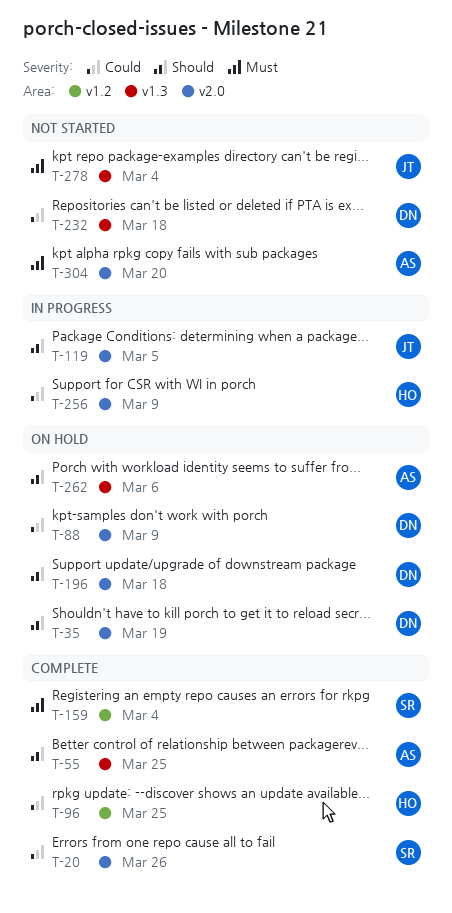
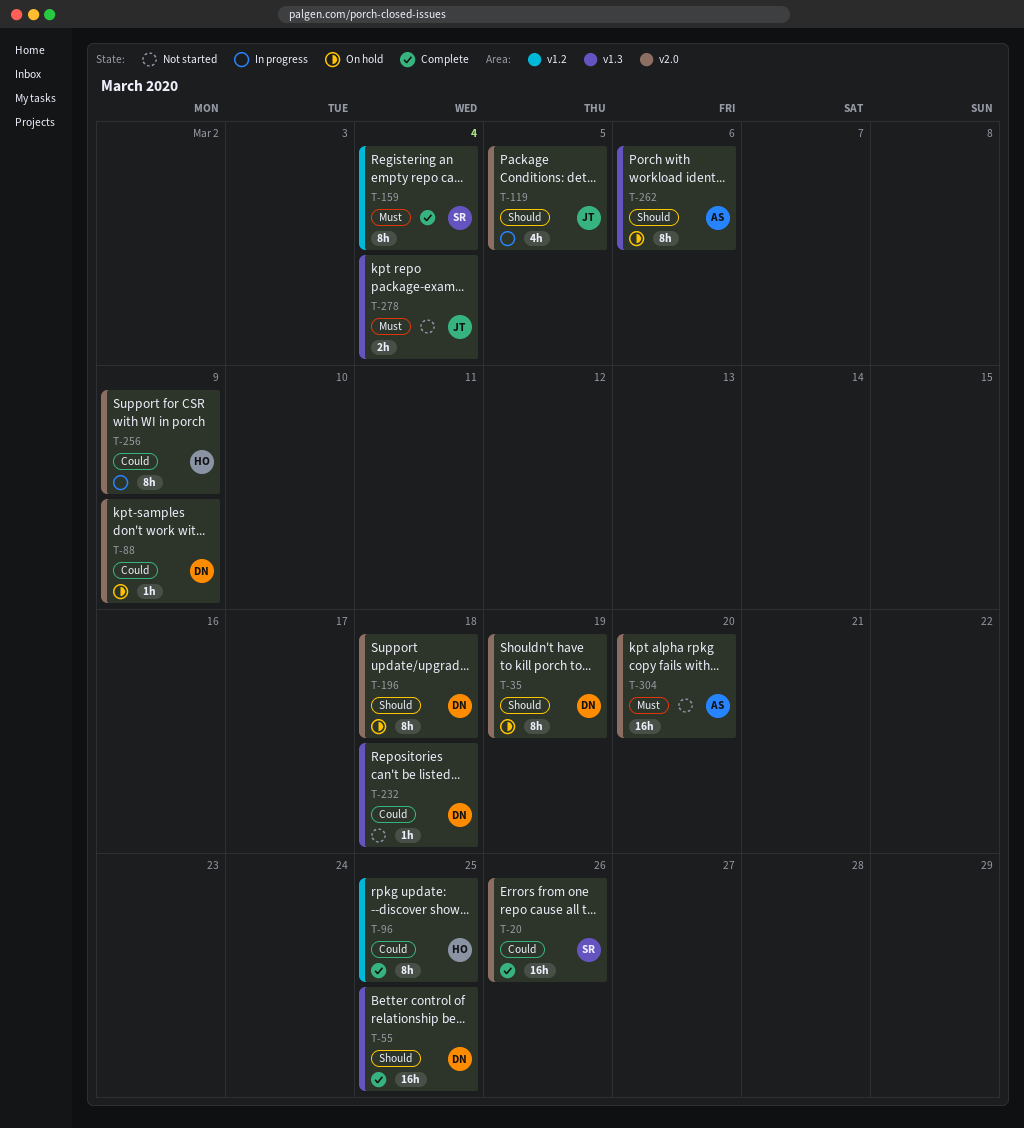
T-55, owner: AS -> DN

